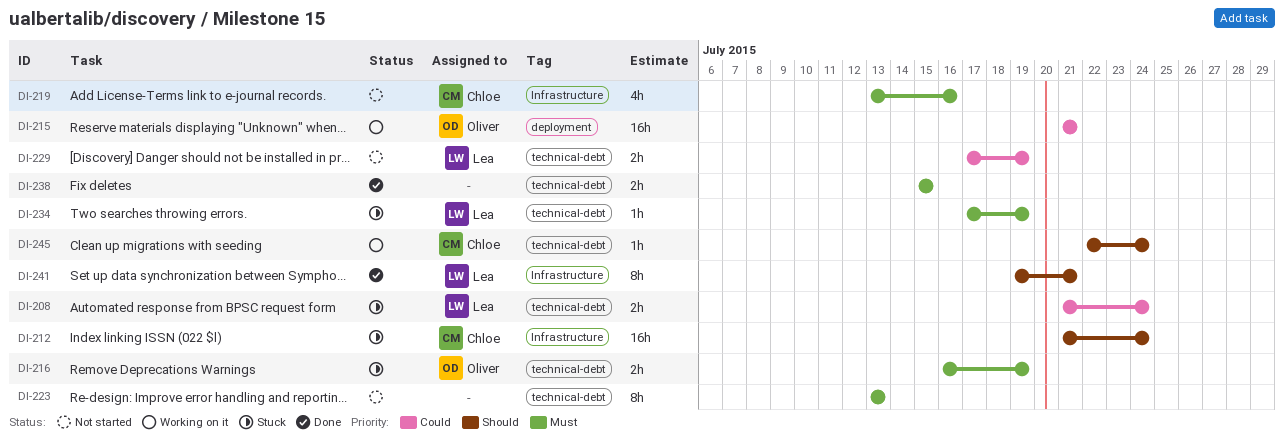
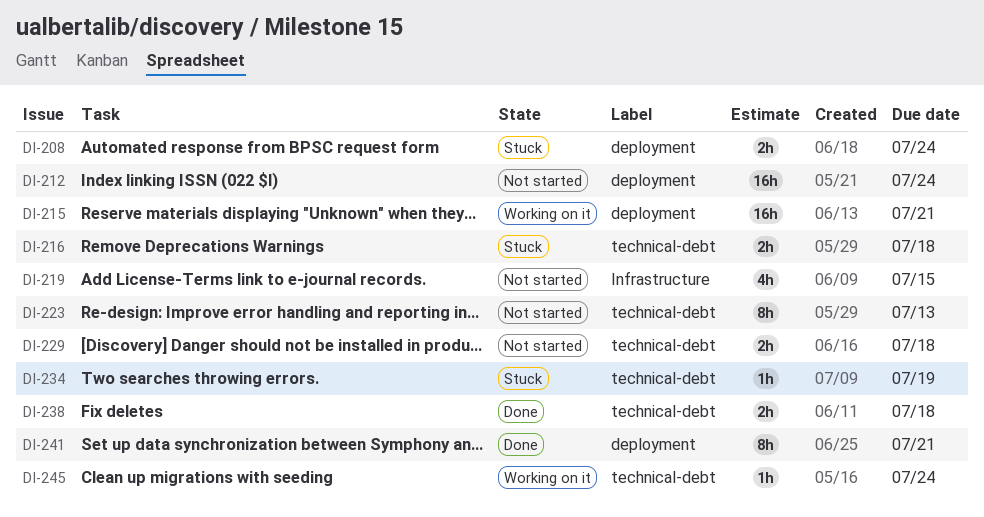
DI-208, label: technical-debt -> deployment
DI-212, status: Stuck -> Not started
DI-212, label: Infrastructure -> deployment
DI-216, due: Jul 19 -> Jul 18
DI-219, due: Jul 16 -> Jul 15
DI-229, due: Jul 19 -> Jul 18
DI-238, due: Jul 15 -> Jul 18
DI-241, label: Infrastructure -> deployment

